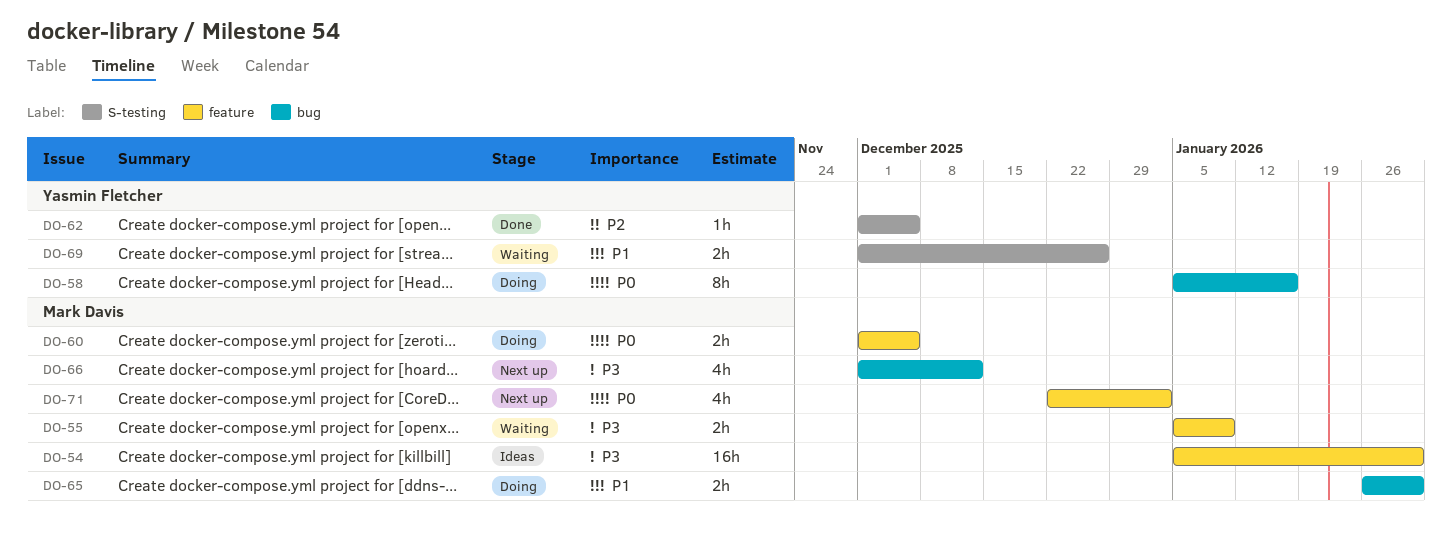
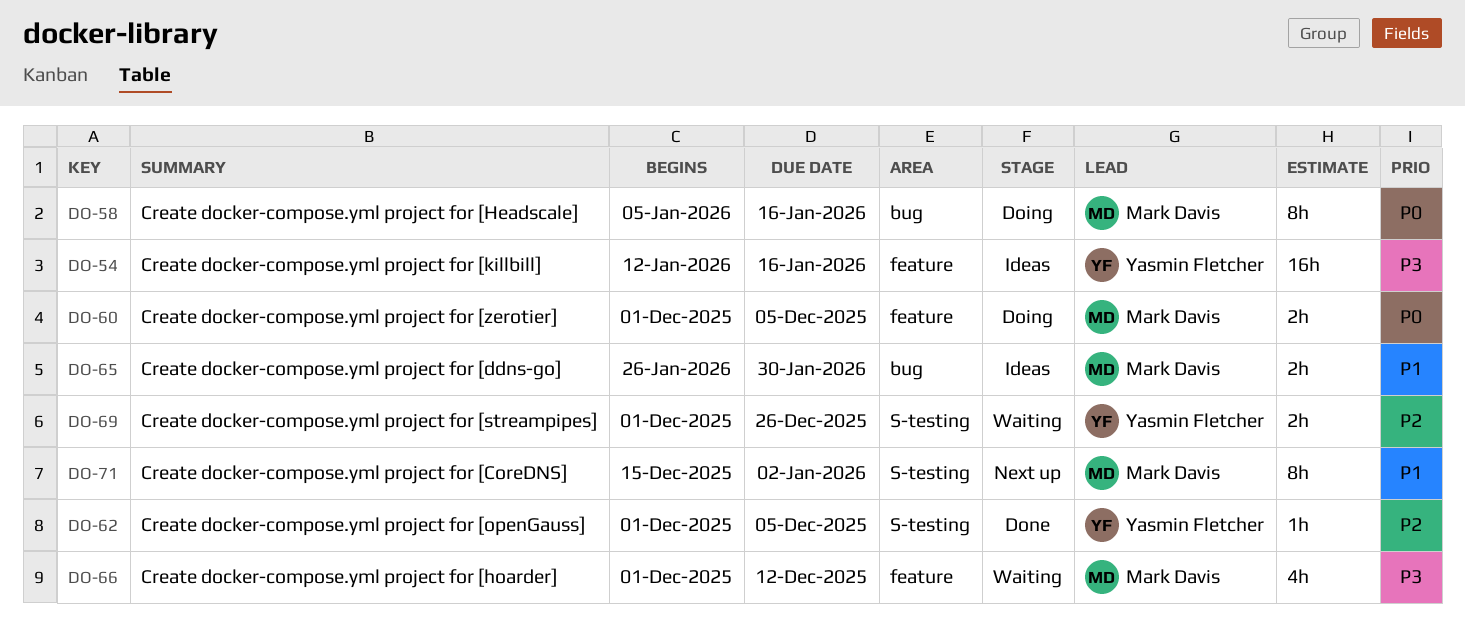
DO-54, owner: Mark Davis -> Yasmin Fletcher
DO-54, start: Jan 5 -> Jan 12
DO-54, due: Jan 30 -> Jan 16
DO-55: present -> none
DO-58, owner: Yasmin Fletcher -> Mark Davis
DO-65, status: Doing -> Ideas
DO-66, status: Next up -> Waiting
DO-66, label: bug -> feature
DO-69, priority: P1 -> P2
DO-71, priority: P0 -> P1
DO-71, label: feature -> S-testing
DO-71, estimate: 4h -> 8h
DO-71, start: Dec 22 -> Dec 15

